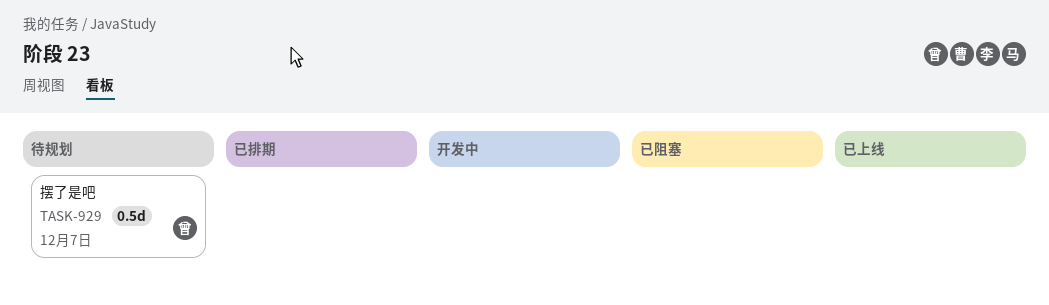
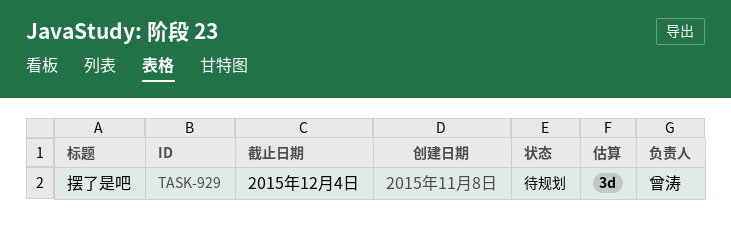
TASK-929, estimate: 0.5d -> 3d
TASK-929, due: Dec 7 -> Dec 4

